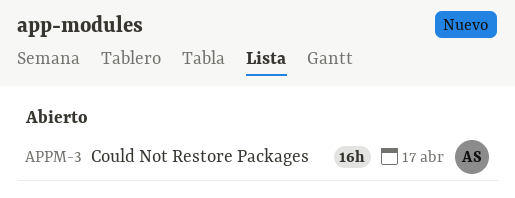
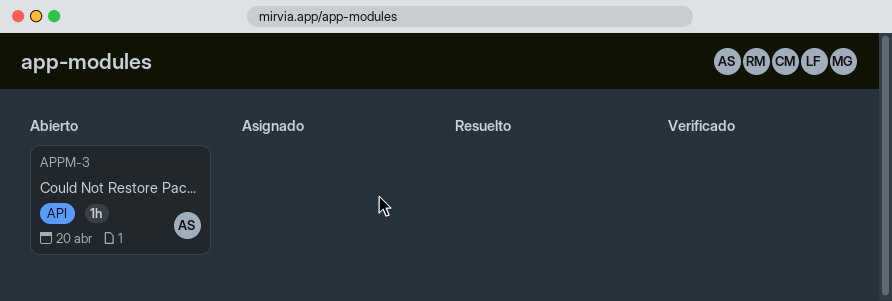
APPM-3, estimate: 16h -> 1h
APPM-3, due: Apr 17 -> Apr 20

